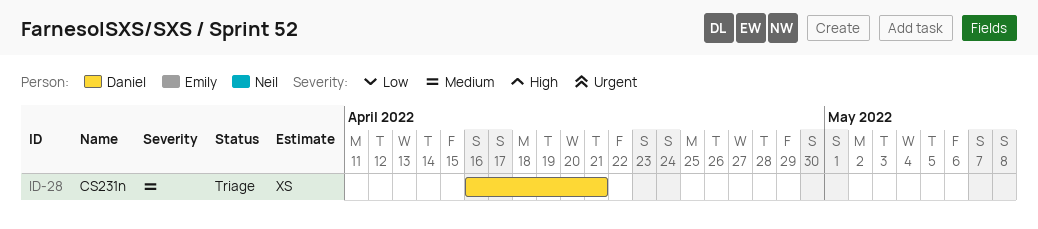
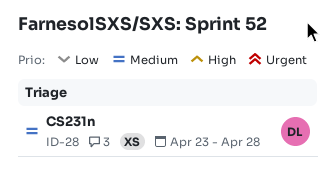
ID-28, start: Apr 16 -> Apr 23
ID-28, due: Apr 21 -> Apr 28

